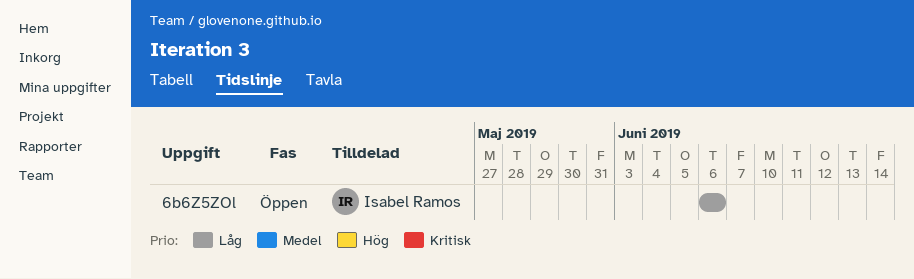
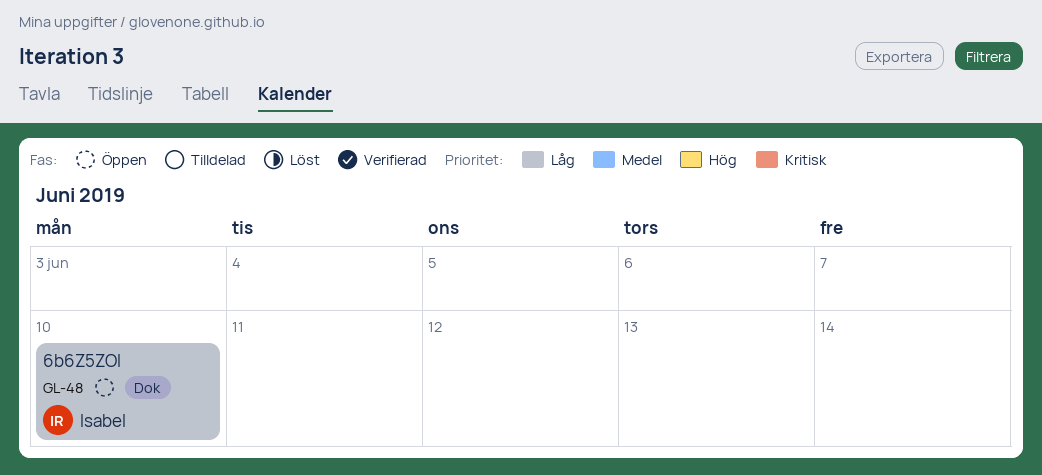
6b6Z5ZOl, due: Jun 6 -> Jun 10

